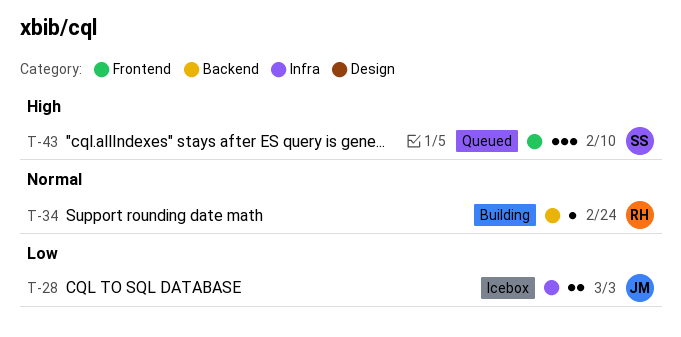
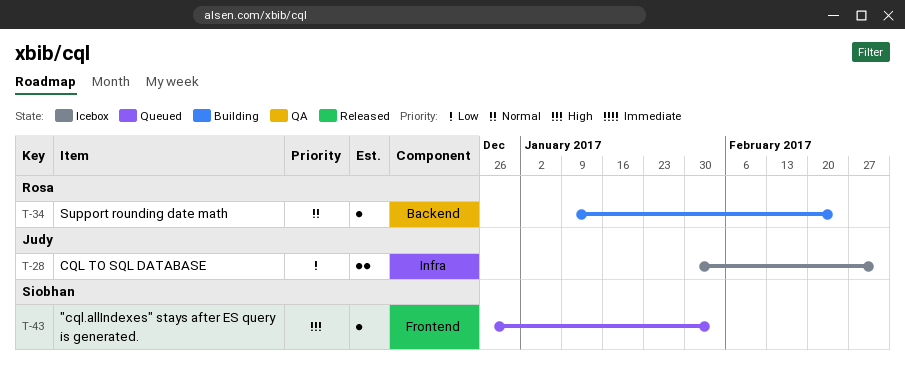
T-43, estimate: 3 -> 1
T-43, due: Feb 10 -> Feb 3

